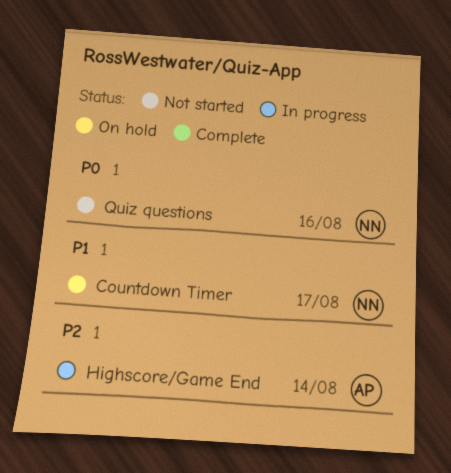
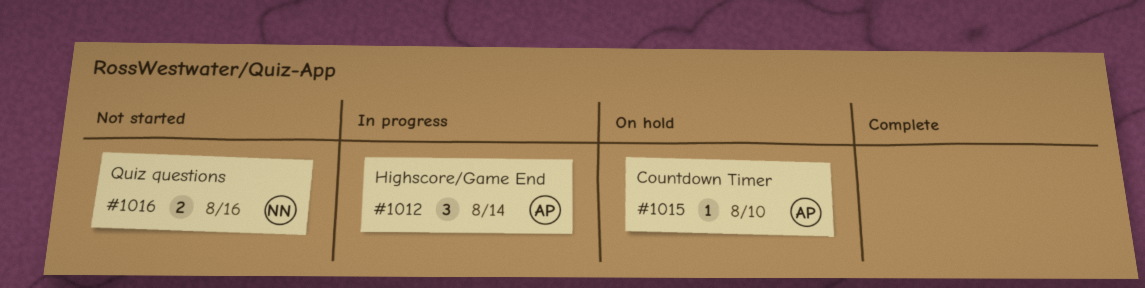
Countdown Timer, owner: NN -> AP
Countdown Timer, due: Aug 17 -> Aug 10

